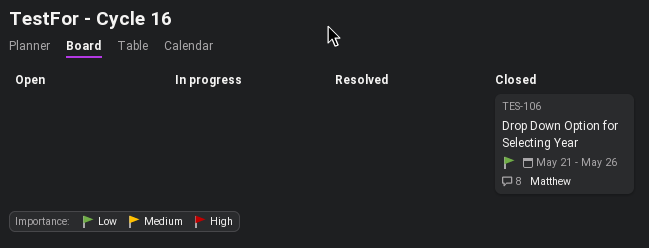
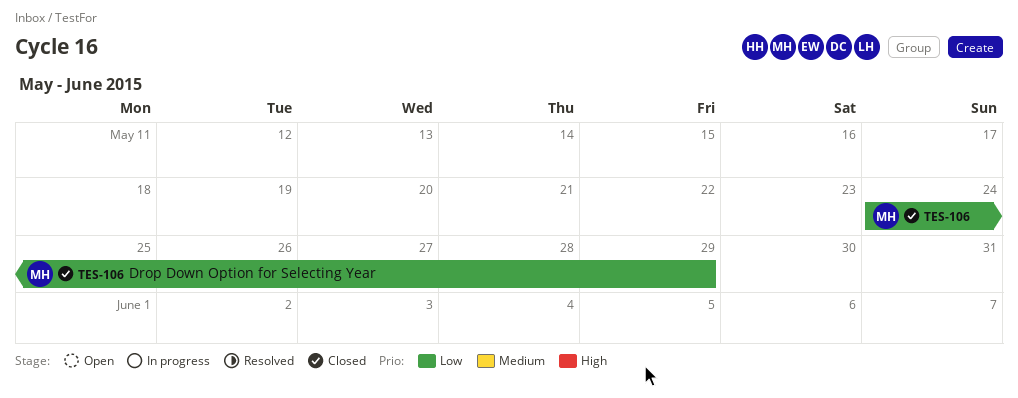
TES-106, start: May 21 -> May 24
TES-106, due: May 26 -> May 29

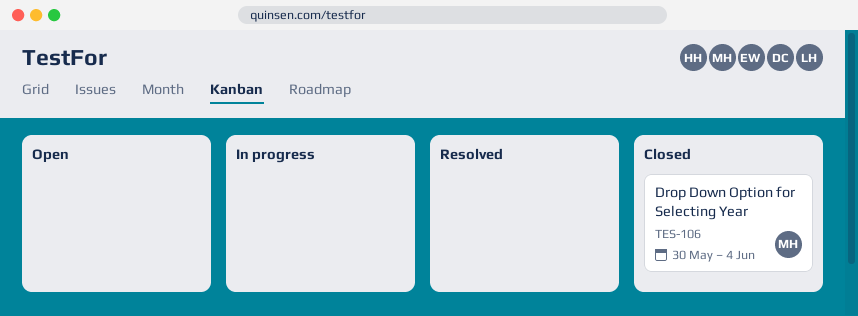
TES-106, start: May 24 -> May 30
TES-106, due: May 29 -> Jun 4

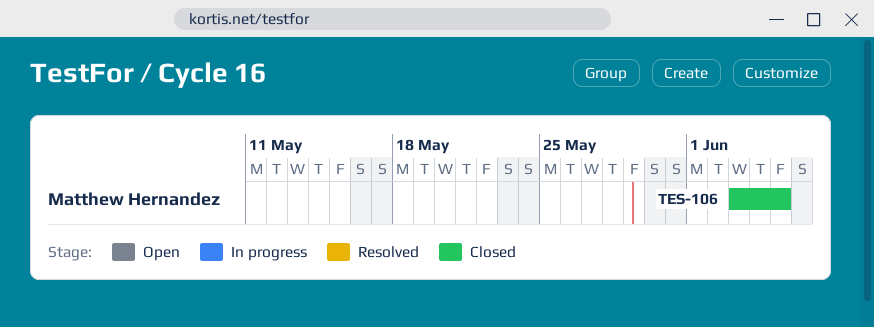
TES-106, start: May 30 -> Jun 3
TES-106, due: Jun 4 -> Jun 5

